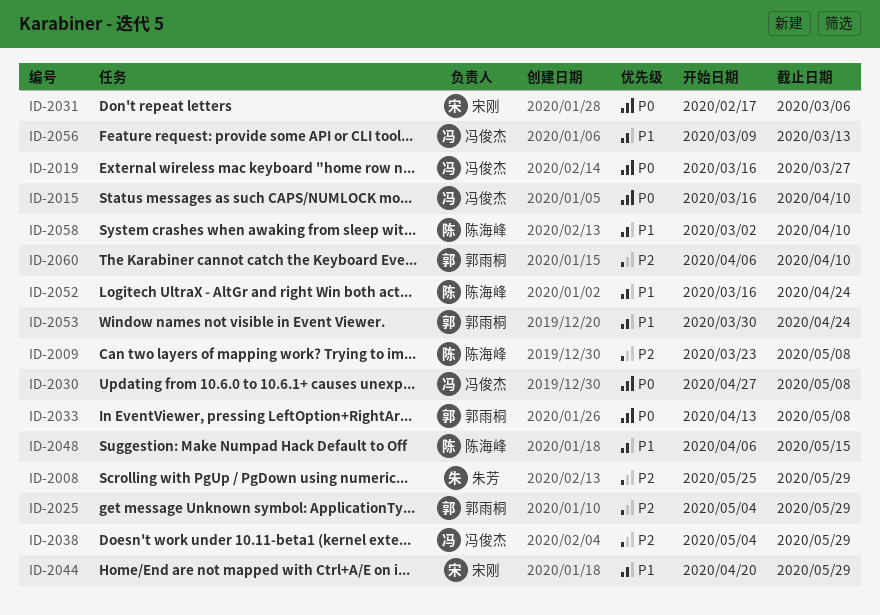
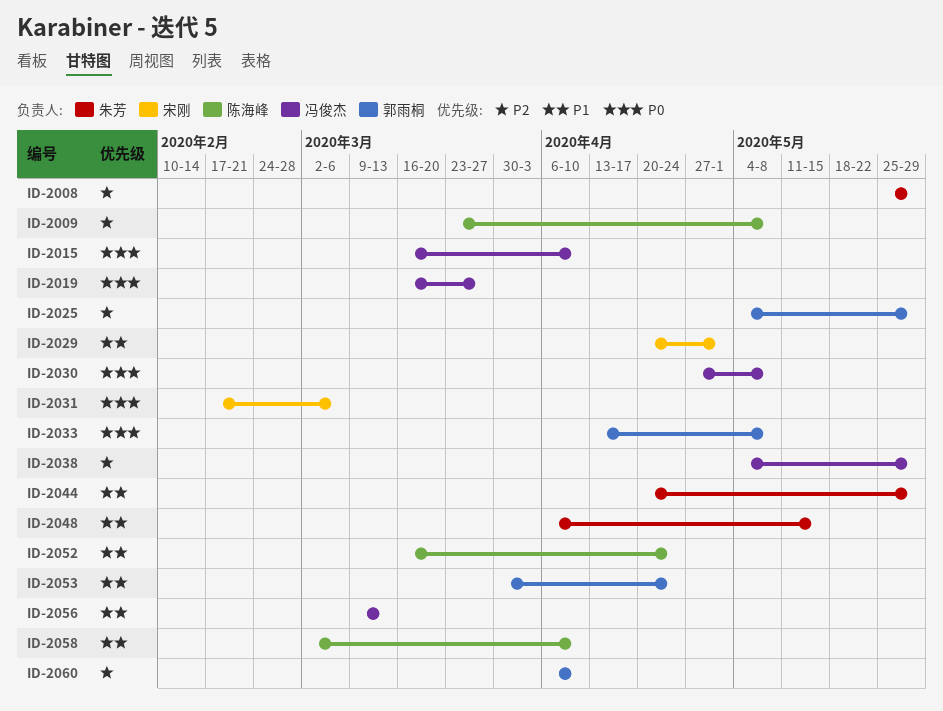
ID-2029: none -> present
ID-2044, owner: 宋刚 -> 朱芳
ID-2048, owner: 陈海峰 -> 朱芳

